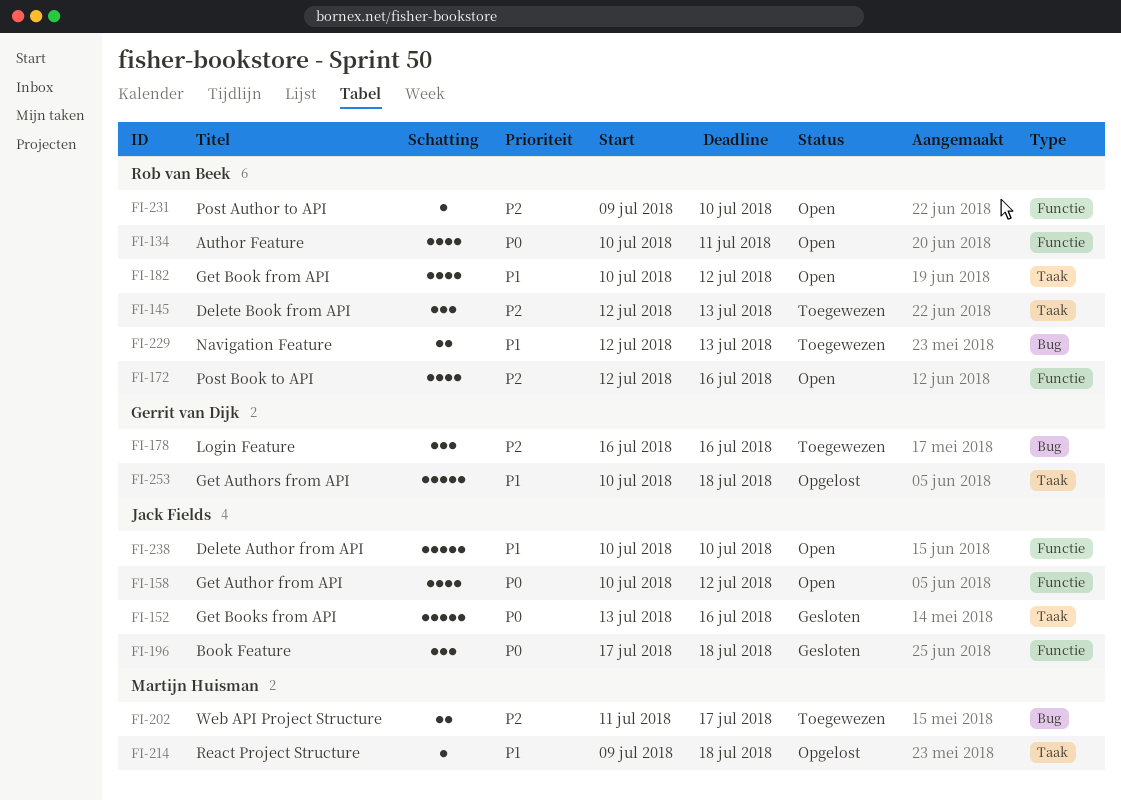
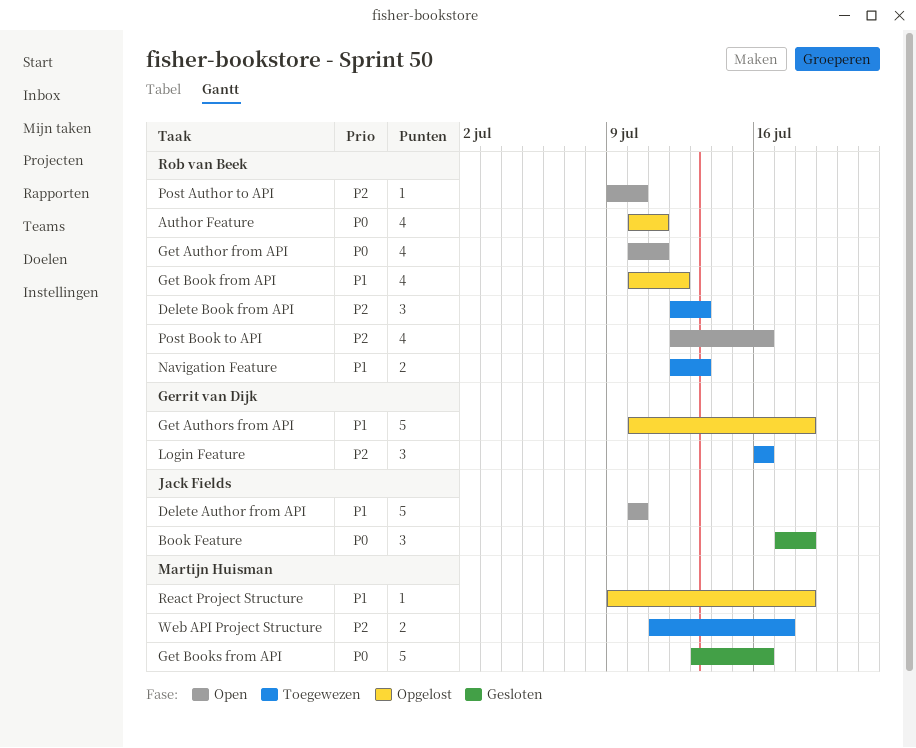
Author Feature, status: Open -> Opgelost
Get Author from API, owner: Jack Fields -> Rob van Beek
Get Author from API, due: Jul 12 -> Jul 11
Get Book from API, status: Open -> Opgelost
Get Books from API, owner: Jack Fields -> Martijn Huisman

